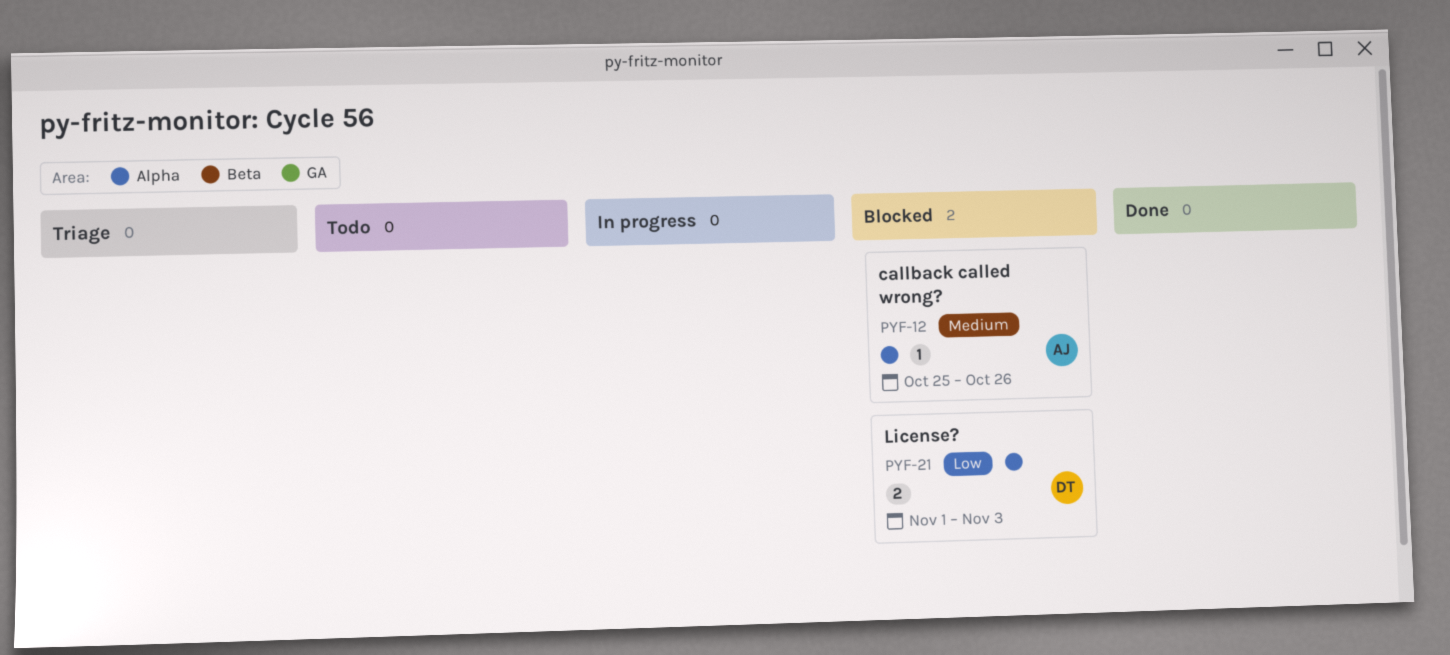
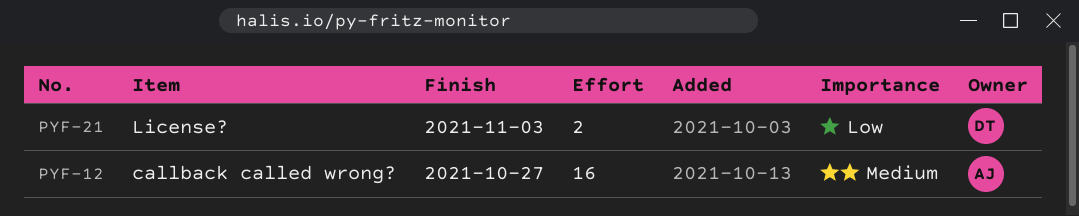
PYF-12, estimate: 1 -> 16
PYF-12, due: Oct 26 -> Oct 27

